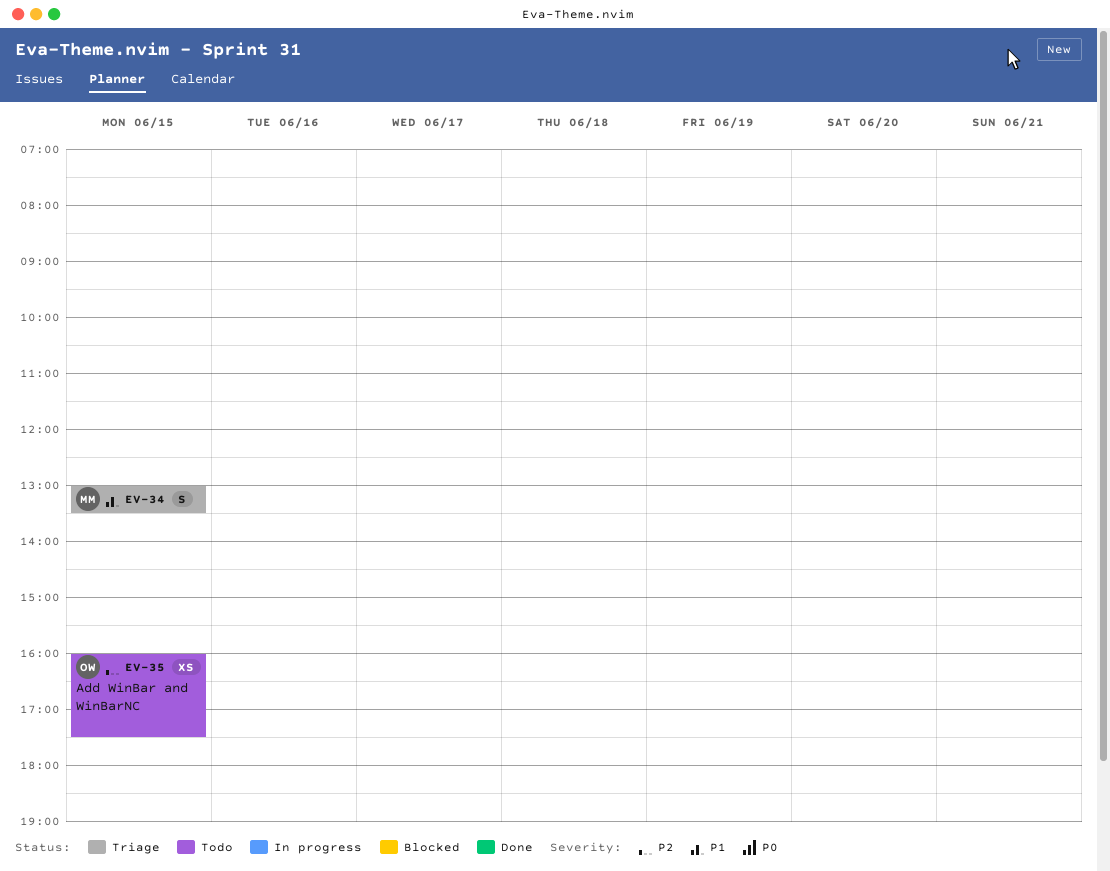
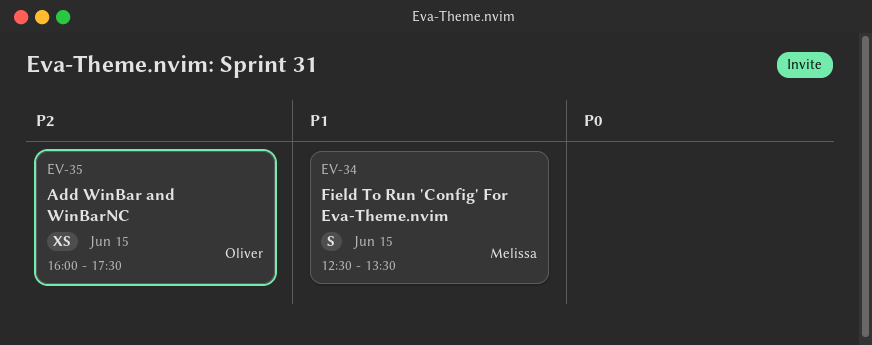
EV-34, begins: 13:00 -> 12:30

